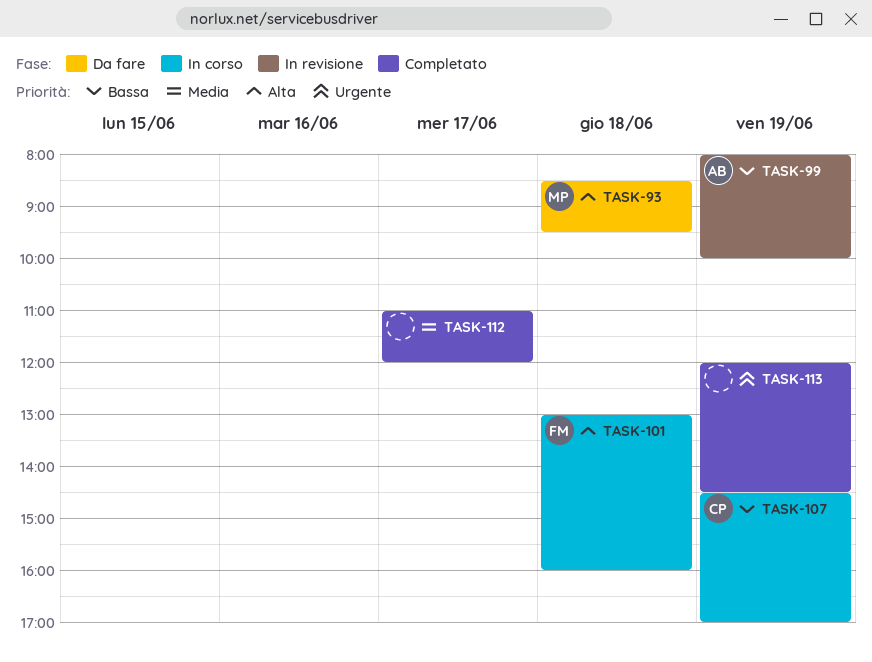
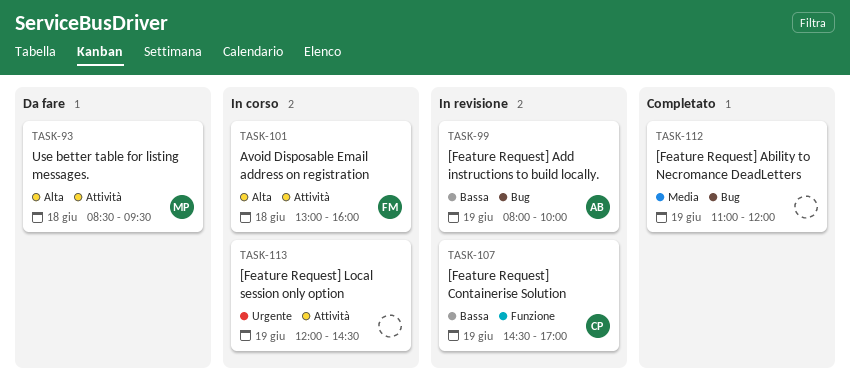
TASK-107, status: In corso -> In revisione
TASK-112, day: Jun 17 -> Jun 19
TASK-113, status: Completato -> In corso

